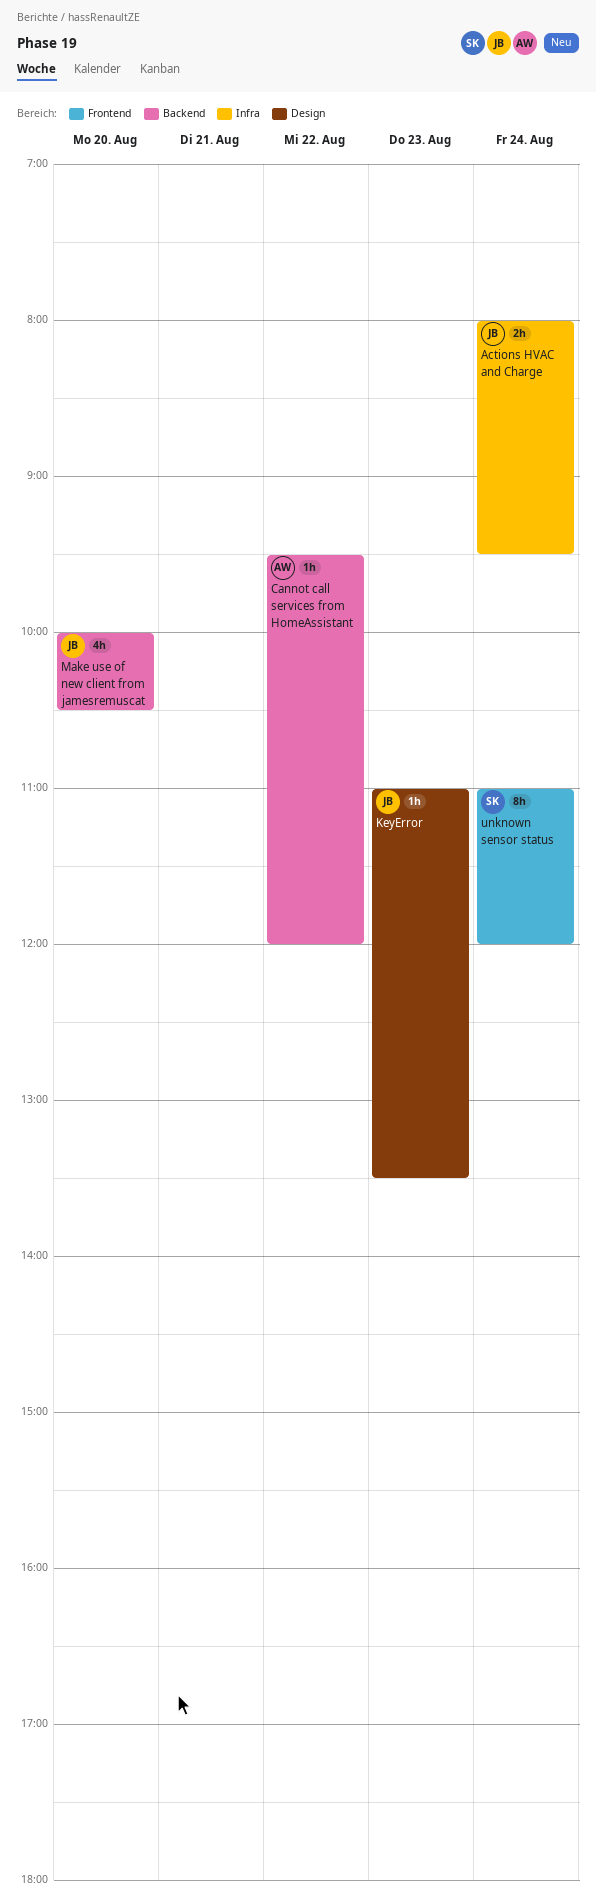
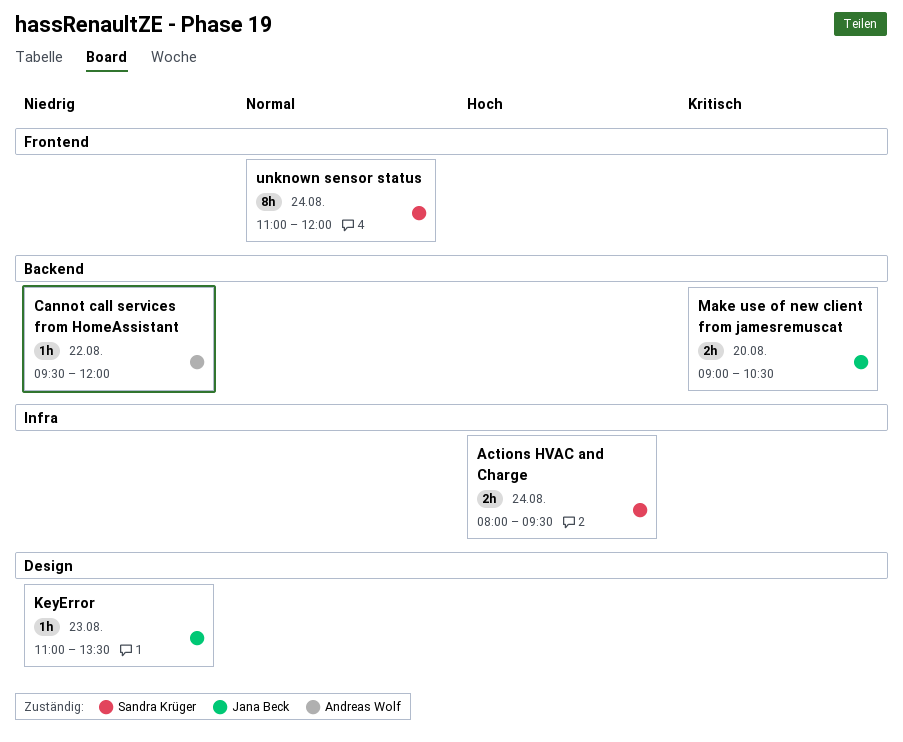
Actions HVAC and Charge, owner: Jana Beck -> Sandra Krüger
Make use of new client from jamesremuscat, estimate: 4h -> 2h
Make use of new client from jamesremuscat, begins: 10:00 -> 09:00

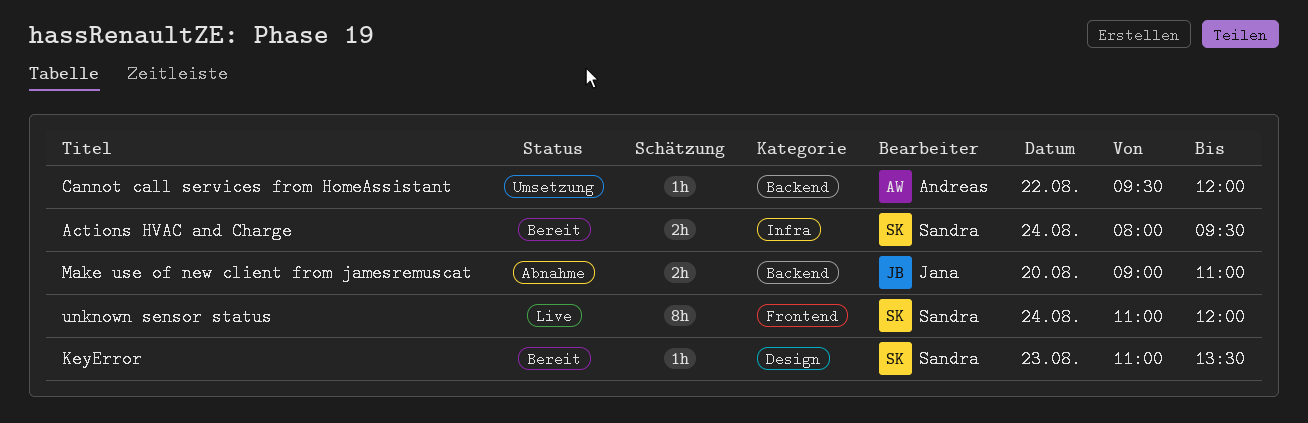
KeyError, owner: Jana Beck -> Sandra Krüger
Make use of new client from jamesremuscat, ends: 10:30 -> 11:00

